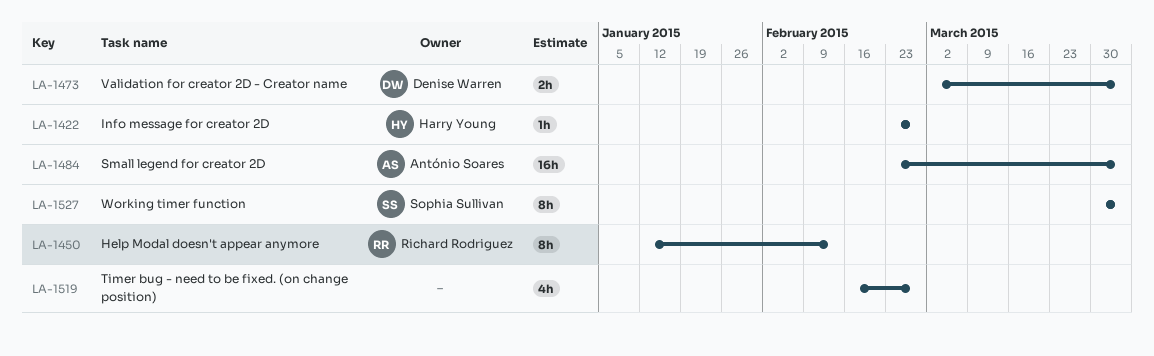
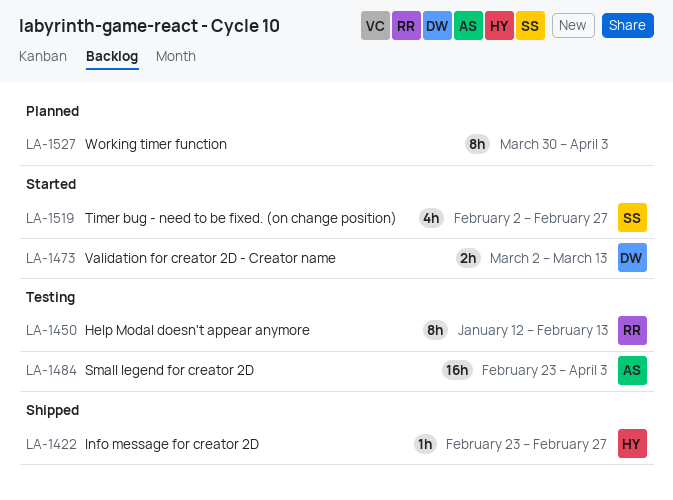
LA-1473, due: Apr 3 -> Mar 13
LA-1519, owner: none -> Sophia Sullivan
LA-1519, start: Feb 16 -> Feb 2
LA-1527, owner: Sophia Sullivan -> none

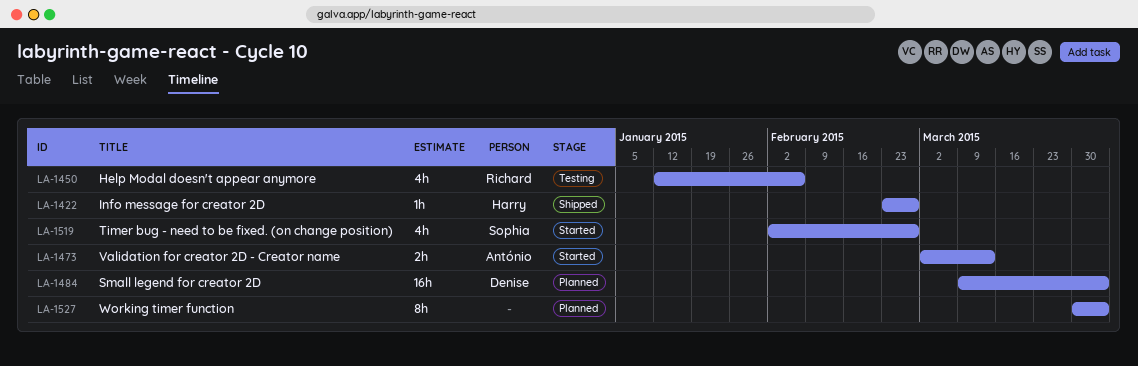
LA-1450, estimate: 8h -> 4h
LA-1450, due: Feb 13 -> Feb 6
LA-1473, owner: Denise -> António
LA-1484, status: Testing -> Planned
LA-1484, owner: António -> Denise
LA-1484, start: Feb 23 -> Mar 9

